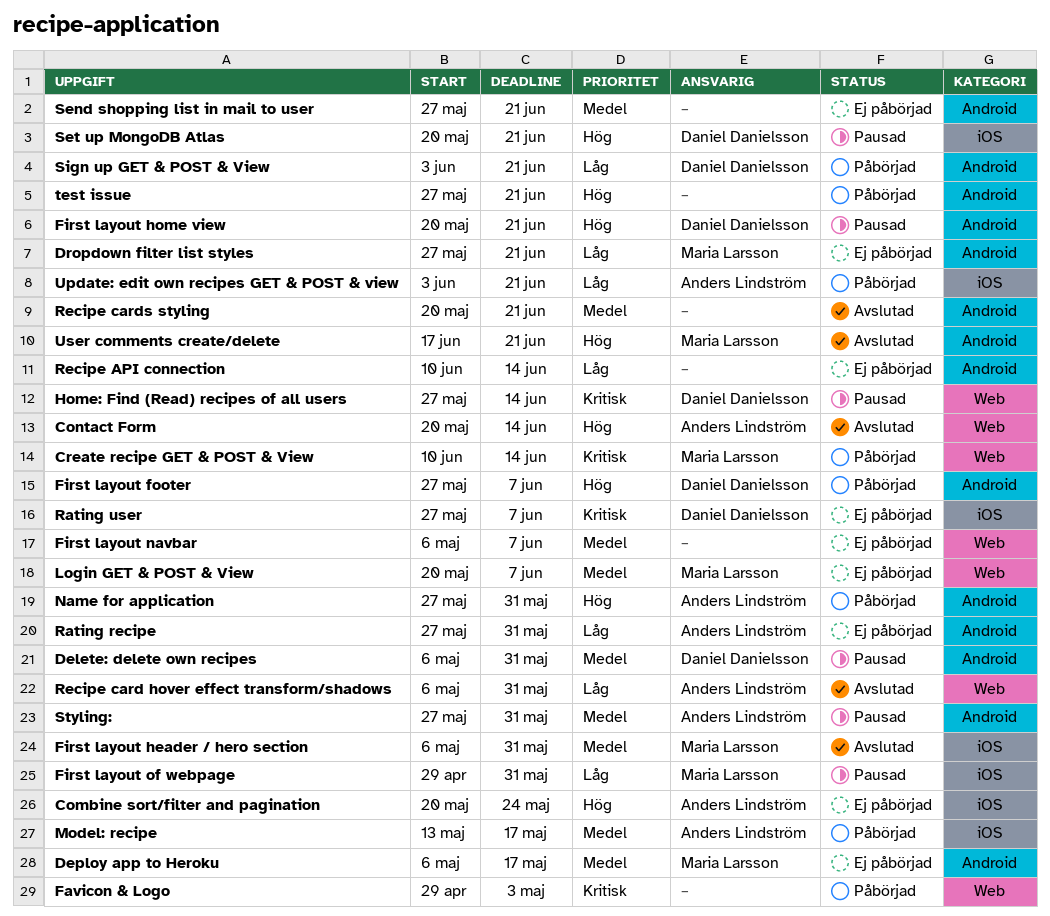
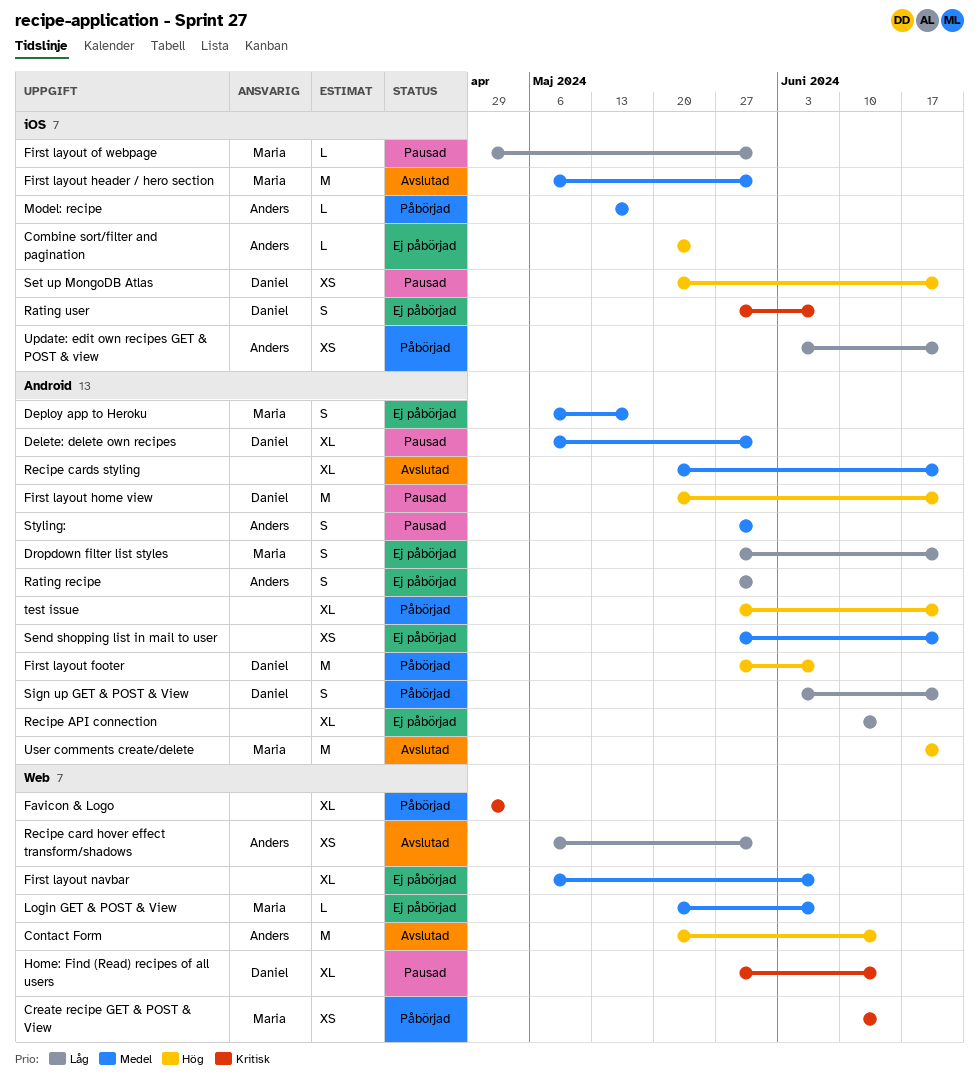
Name for application: present -> none

